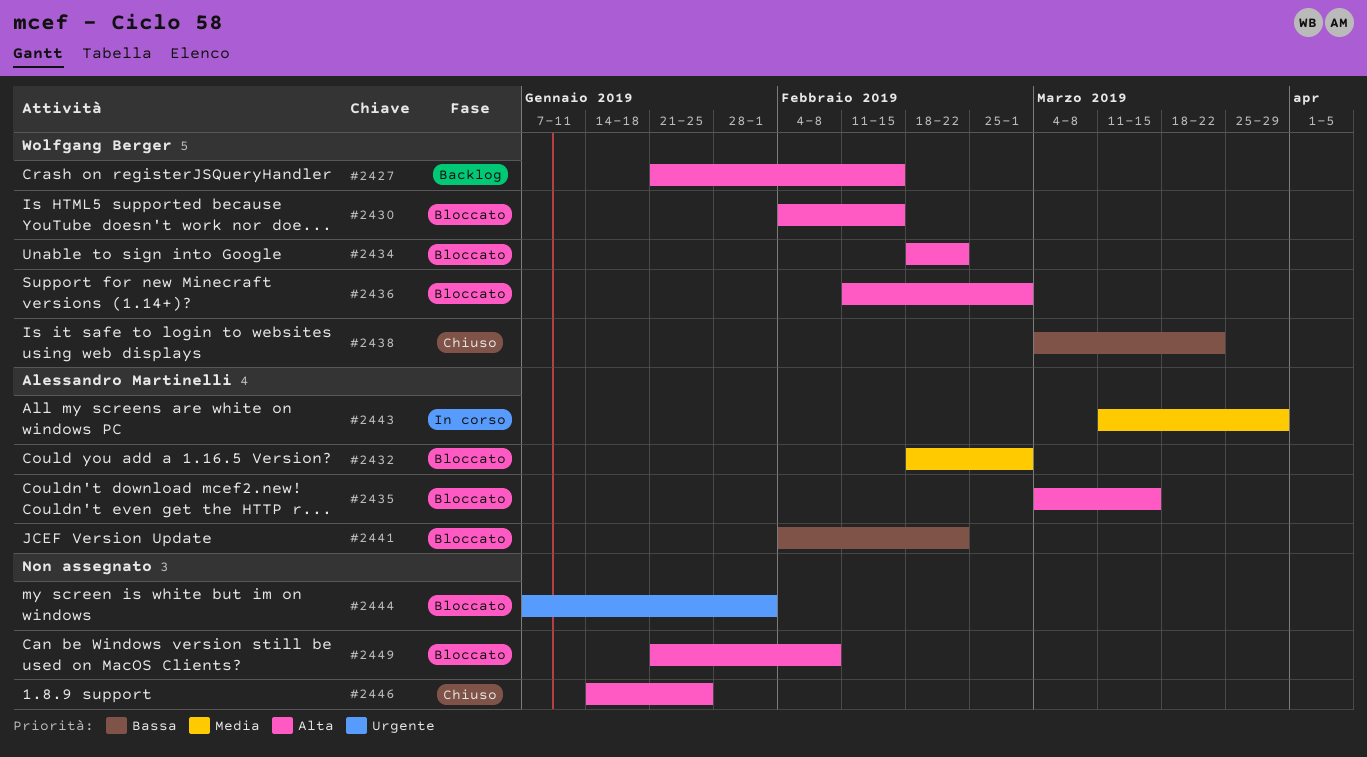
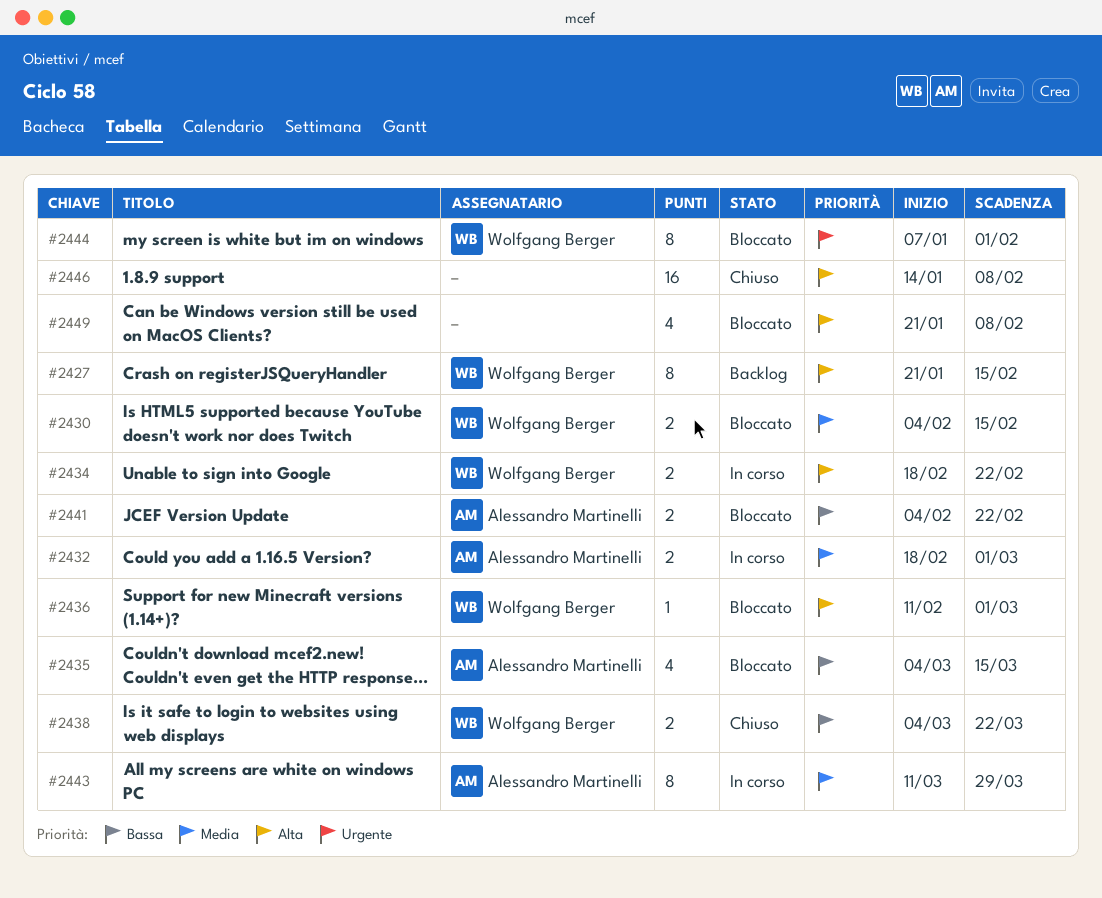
#2430, priority: Alta -> Media
#2432, status: Bloccato -> In corso
#2434, status: Bloccato -> In corso
#2435, priority: Alta -> Bassa
#2444, owner: none -> Wolfgang Berger
#2446, due: Jan 25 -> Feb 8

